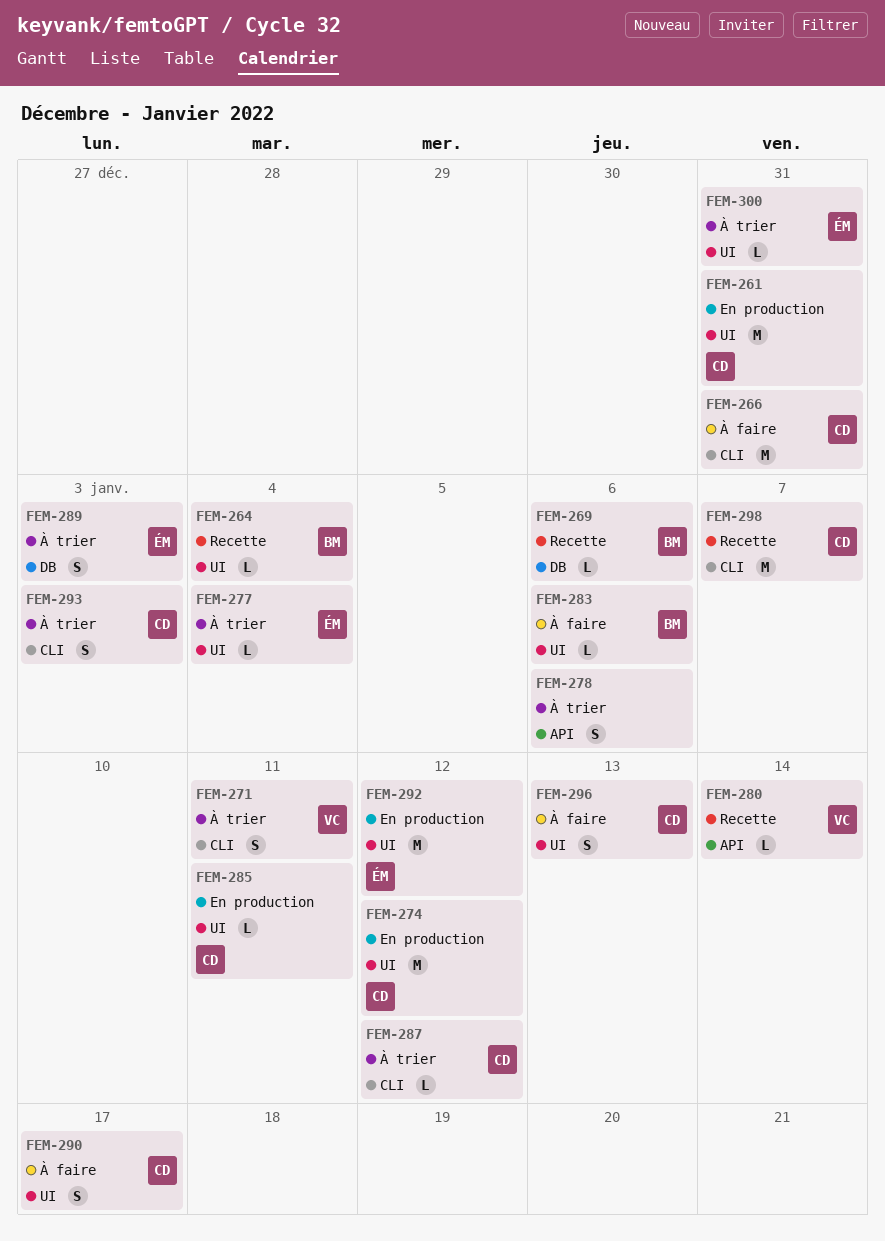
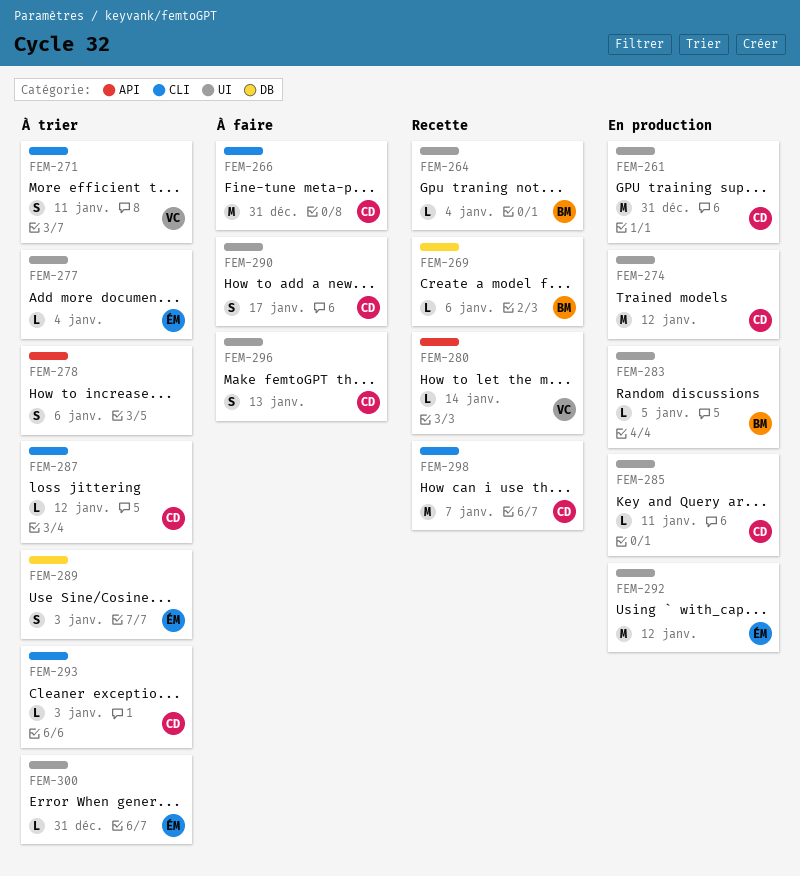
FEM-283, status: À faire -> En production
FEM-283, due: Jan 6 -> Jan 5
FEM-293, estimate: S -> L

